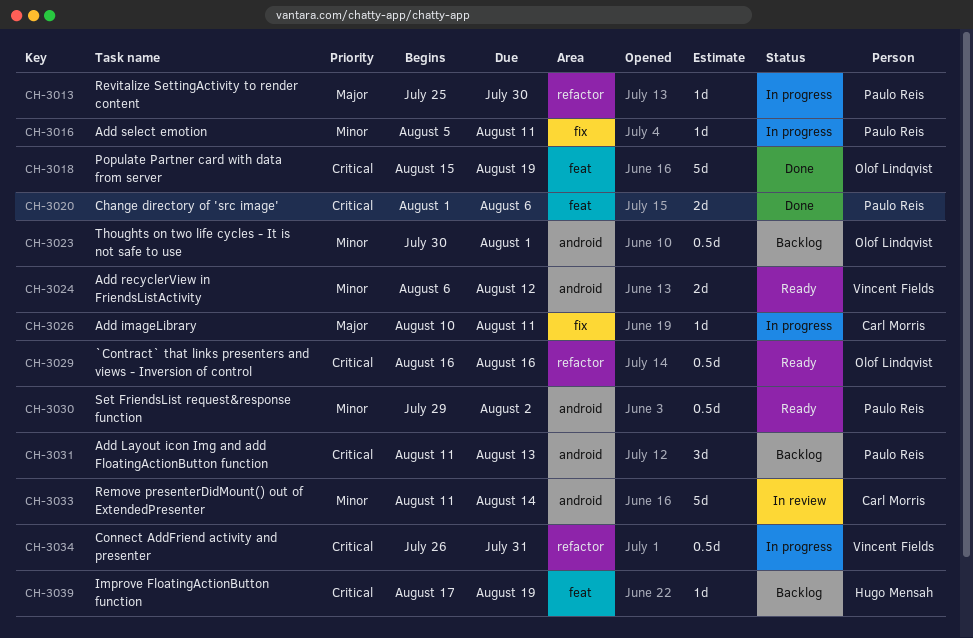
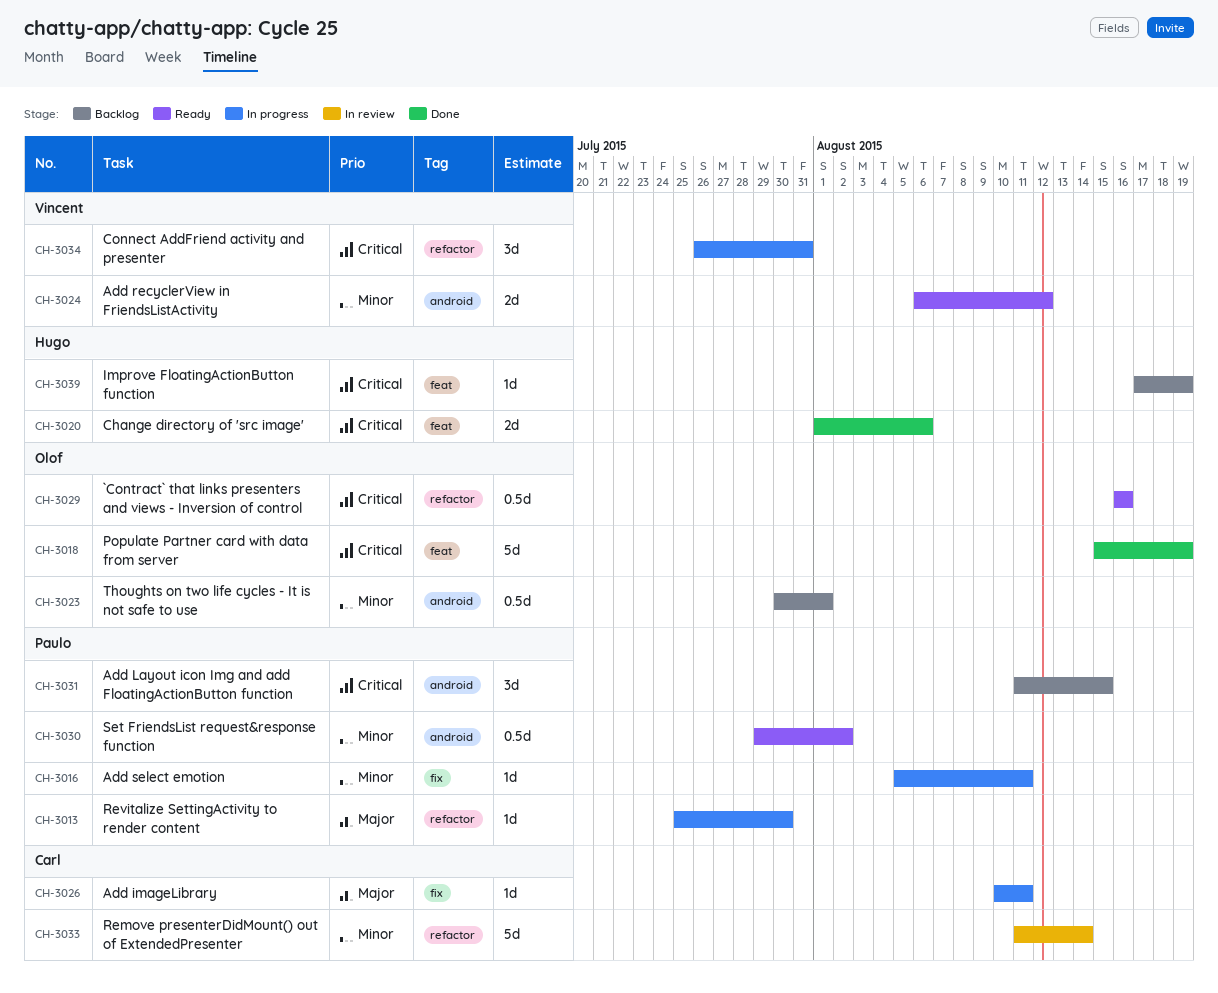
CH-3020, owner: Paulo Reis -> Hugo Mensah
CH-3031, due: Aug 13 -> Aug 15
CH-3033, label: android -> refactor
CH-3034, estimate: 0.5d -> 3d

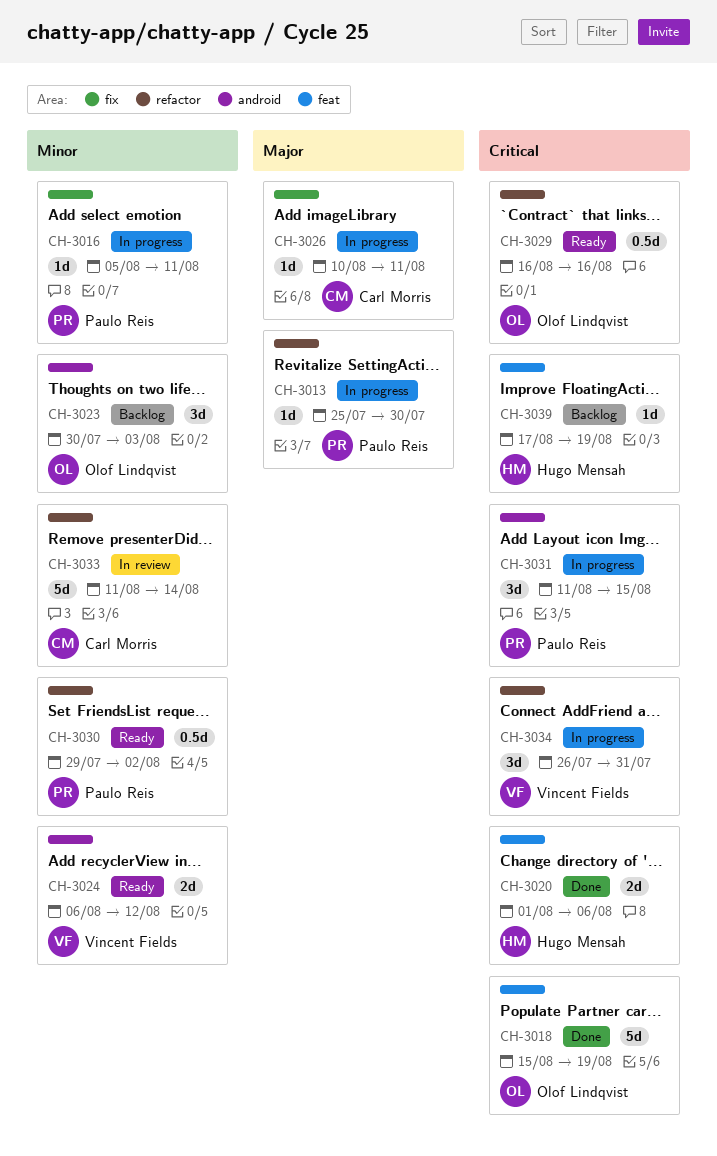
CH-3023, estimate: 0.5d -> 3d
CH-3023, due: Aug 1 -> Aug 3
CH-3030, label: android -> refactor
CH-3031, status: Backlog -> In progress

